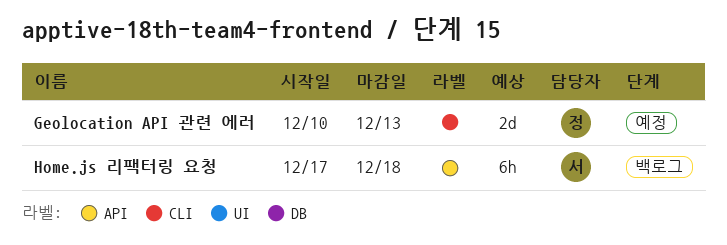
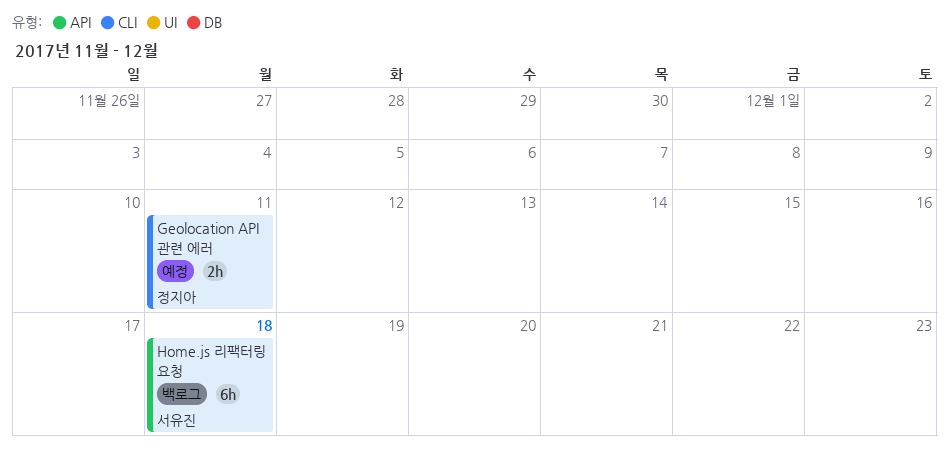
Geolocation API 관련 에러, estimate: 2d -> 2h
Geolocation API 관련 에러, due: Dec 13 -> Dec 11

